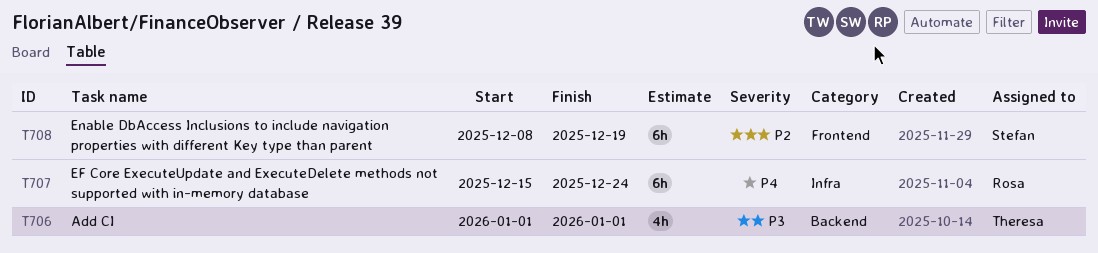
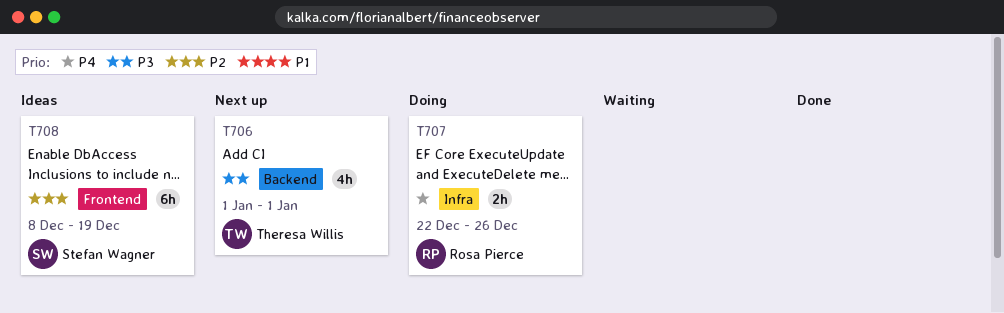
T707, estimate: 6h -> 2h
T707, start: Dec 15 -> Dec 22
T707, due: Dec 24 -> Dec 26

